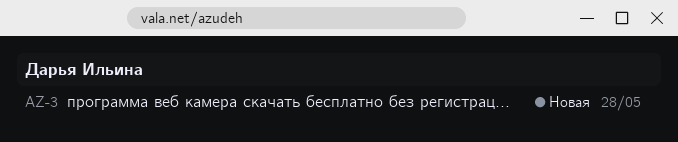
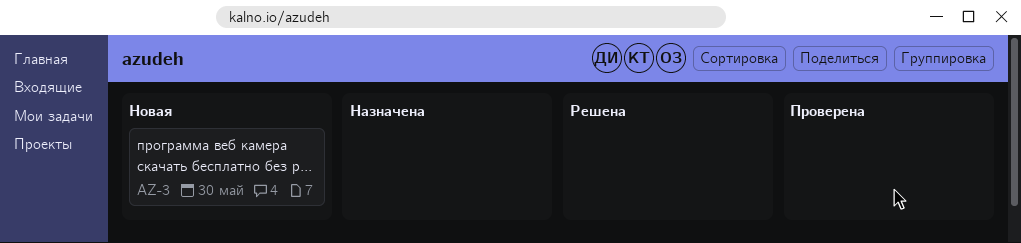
AZ-3, due: May 28 -> May 30

